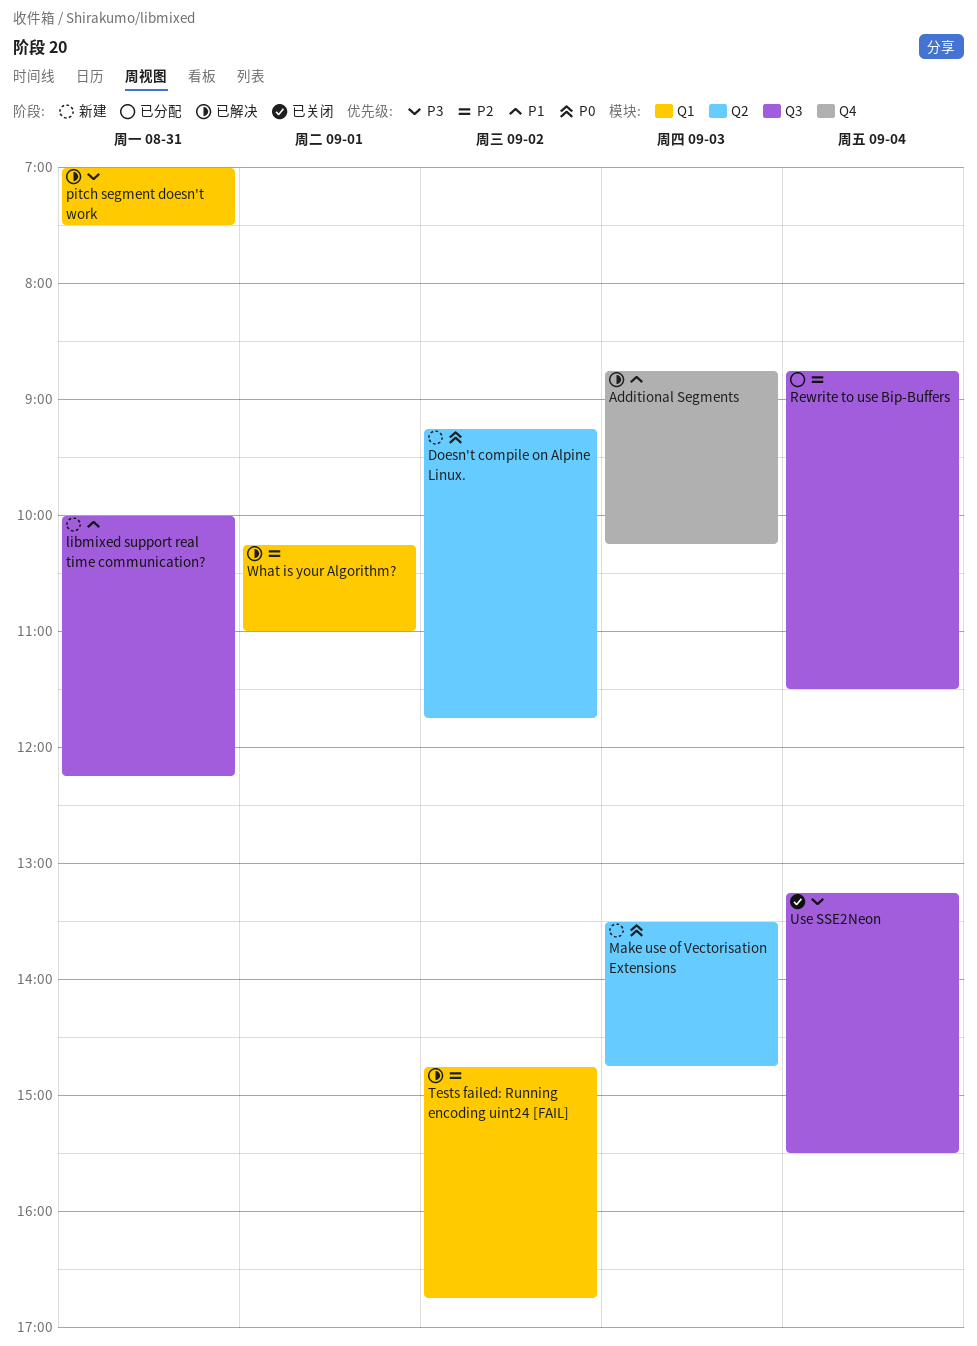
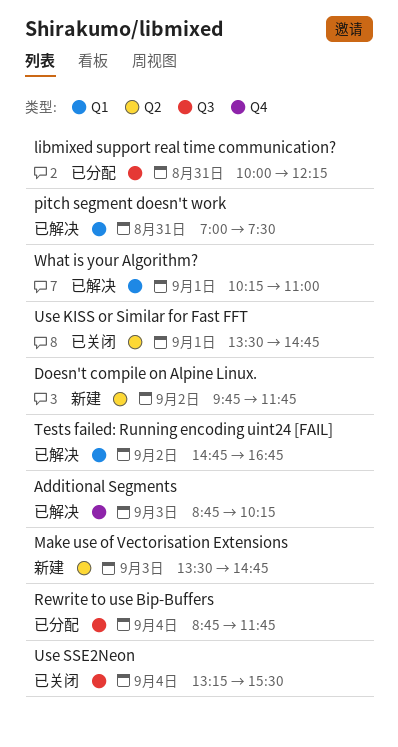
Doesn't compile on Alpine Linux., begins: 09:15 -> 09:45
libmixed support real time communication?, status: 新建 -> 已分配
Rewrite to use Bip-Buffers, ends: 11:30 -> 11:45
Use KISS or Similar for Fast FFT: none -> present

